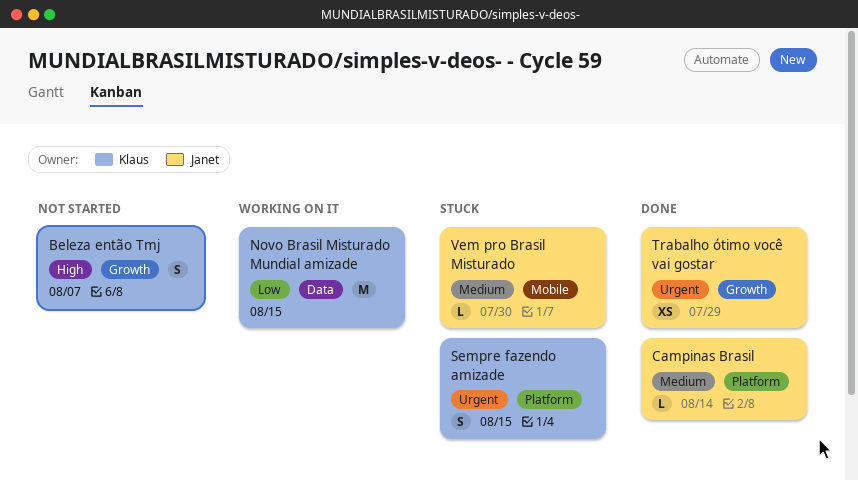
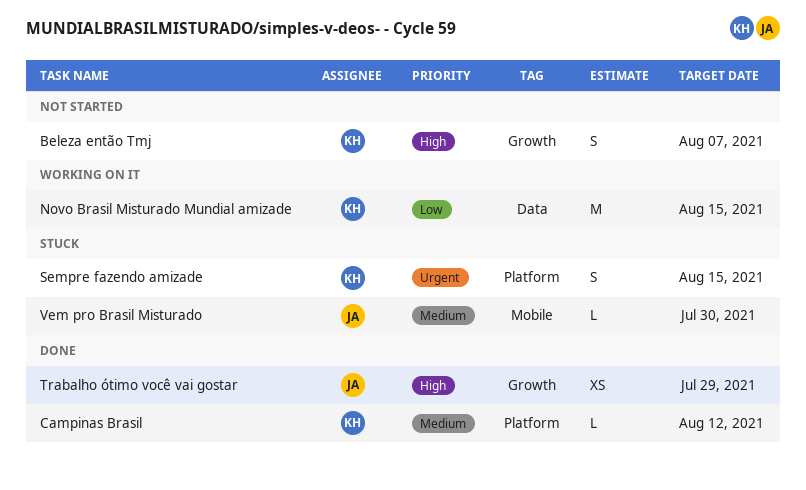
Campinas Brasil, owner: Janet -> Klaus
Campinas Brasil, due: Aug 14 -> Aug 12
Trabalho ótimo você vai gostar, priority: Urgent -> High

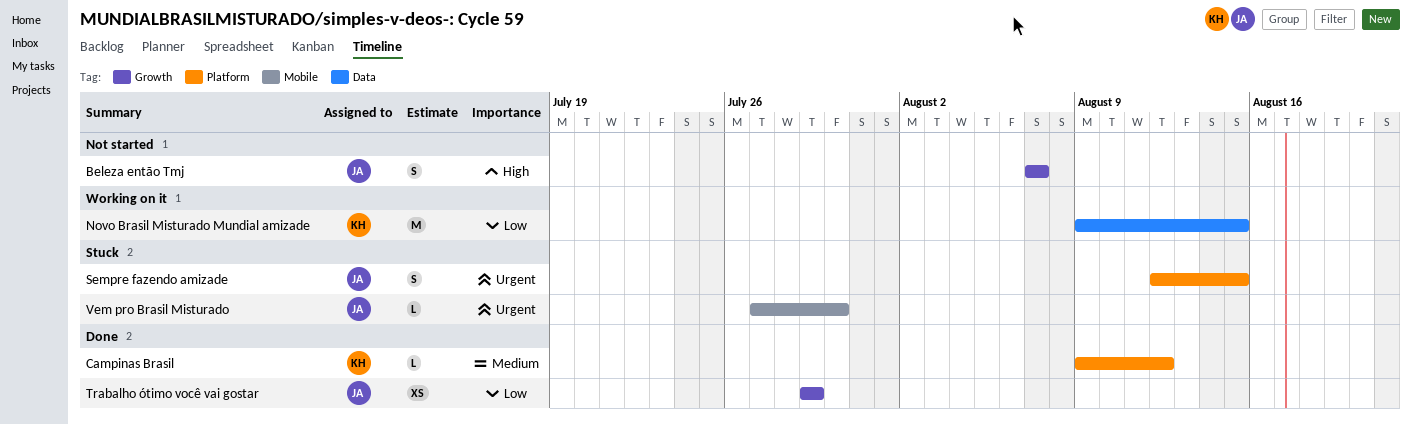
Beleza então Tmj, owner: KH -> JA
Sempre fazendo amizade, owner: KH -> JA
Trabalho ótimo você vai gostar, priority: High -> Low
Vem pro Brasil Misturado, priority: Medium -> Urgent

